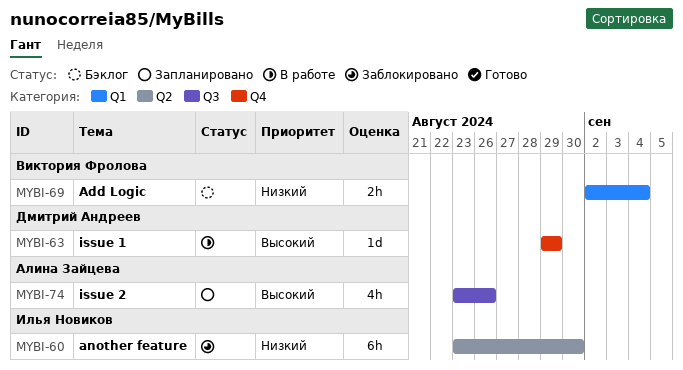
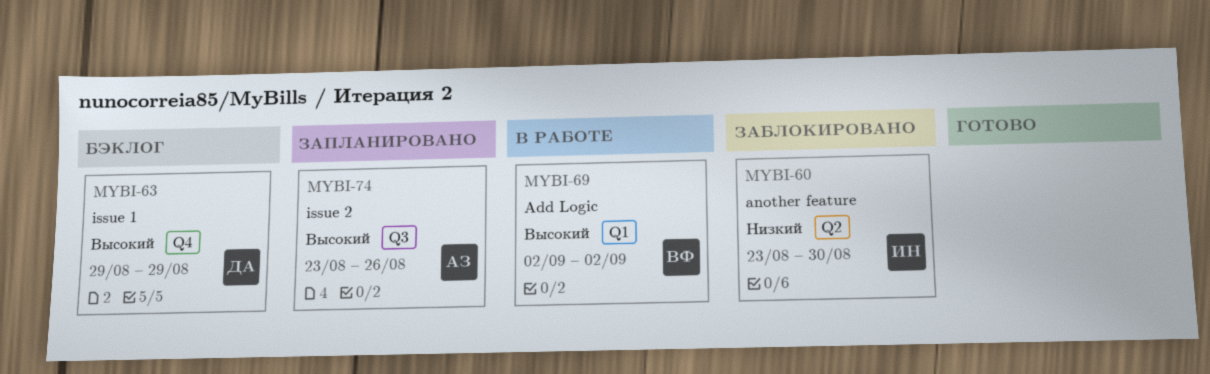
MYBI-63, status: В работе -> Бэклог
MYBI-69, status: Бэклог -> В работе
MYBI-69, priority: Низкий -> Высокий
MYBI-69, due: Sep 4 -> Sep 2

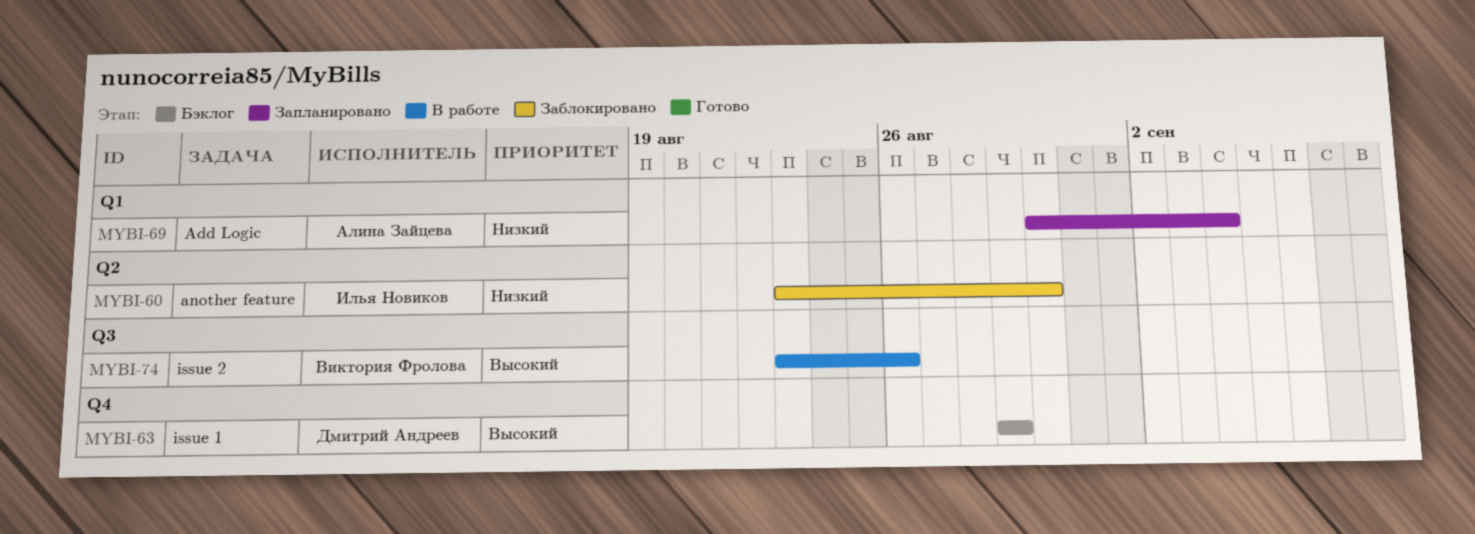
MYBI-69, status: В работе -> Запланировано
MYBI-69, owner: Виктория Фролова -> Алина Зайцева
MYBI-69, priority: Высокий -> Низкий
MYBI-69, start: Sep 2 -> Aug 30
MYBI-69, due: Sep 2 -> Sep 4
MYBI-74, status: Запланировано -> В работе
MYBI-74, owner: Алина Зайцева -> Виктория Фролова

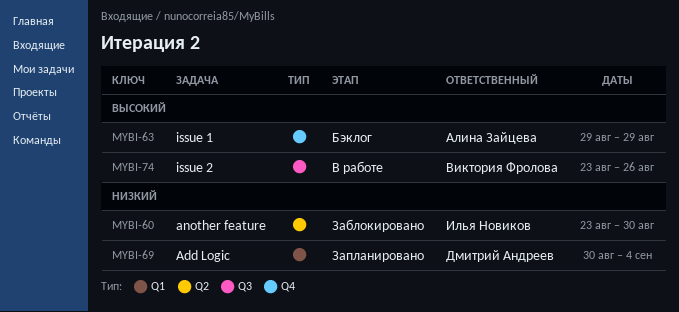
MYBI-63, owner: Дмитрий Андреев -> Алина Зайцева
MYBI-69, owner: Алина Зайцева -> Дмитрий Андреев

